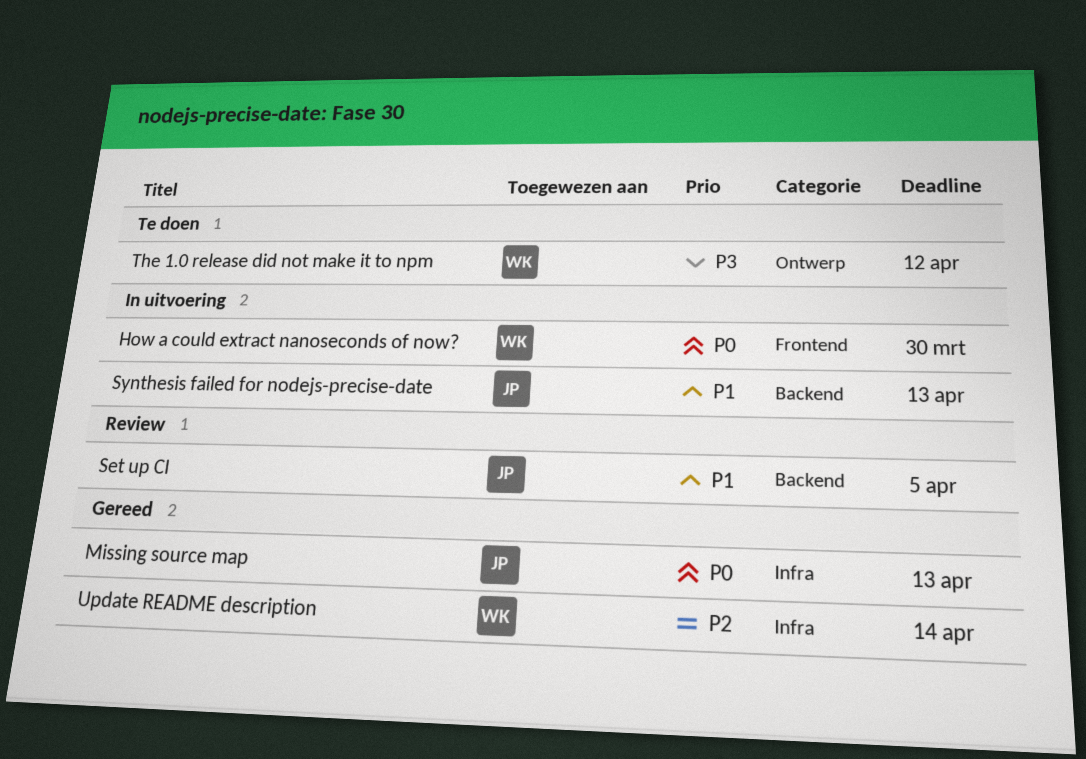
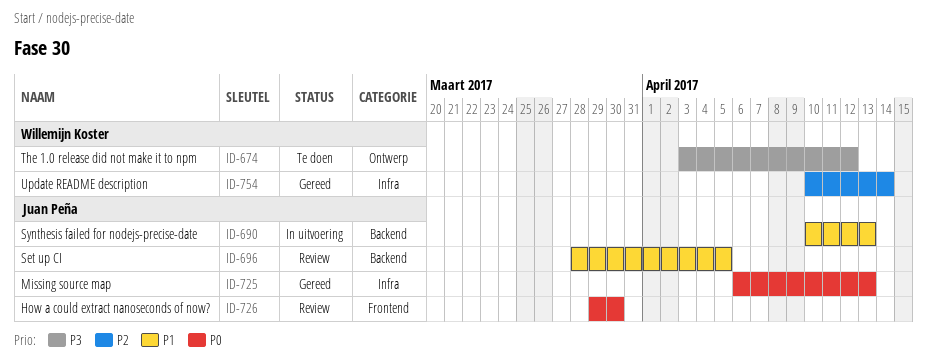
How a could extract nanoseconds of now?, status: In uitvoering -> Review
How a could extract nanoseconds of now?, owner: Willemijn Koster -> Juan Peña

